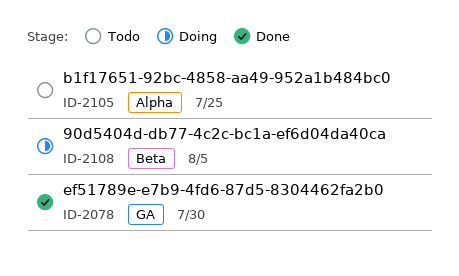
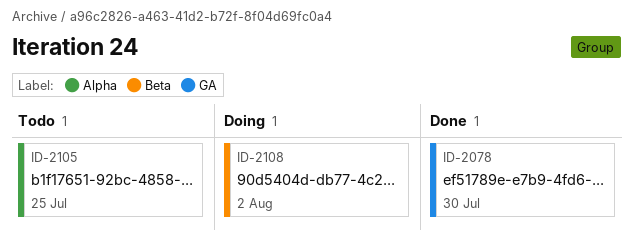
ID-2108, due: Aug 5 -> Aug 2

